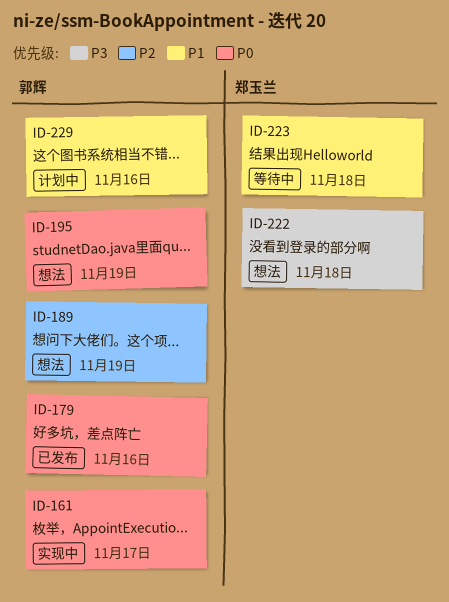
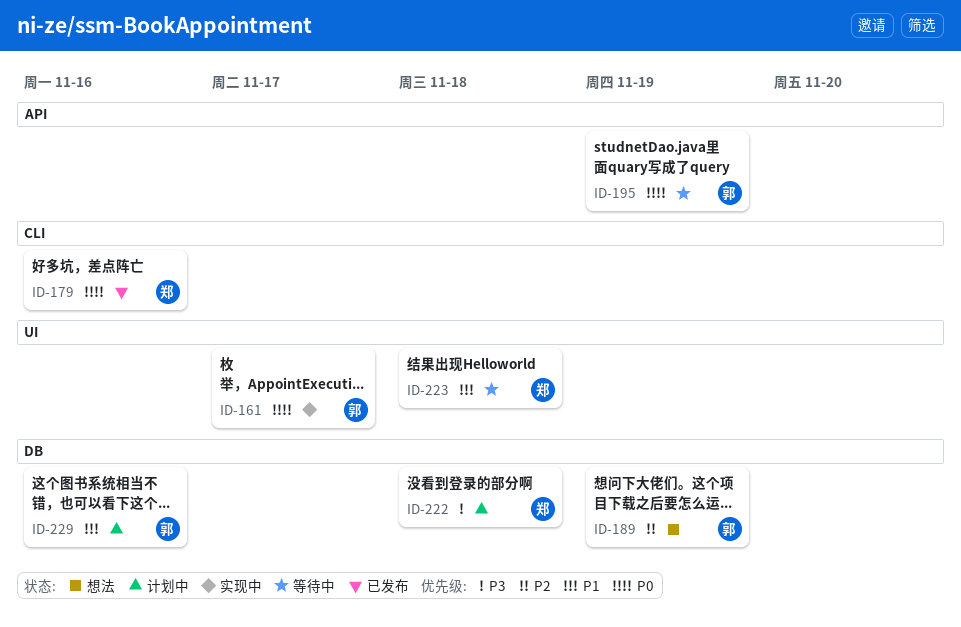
ID-179, owner: 郭辉 -> 郑玉兰
ID-195, status: 想法 -> 等待中
ID-222, status: 想法 -> 计划中

